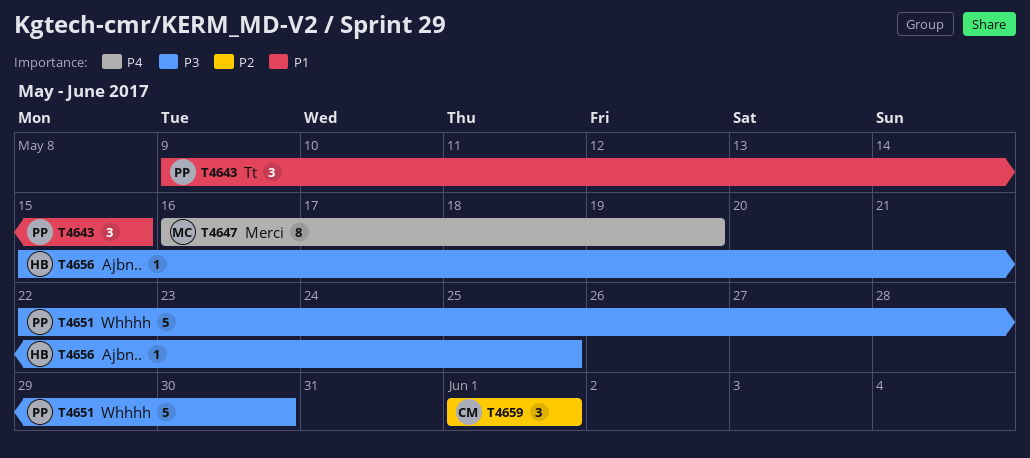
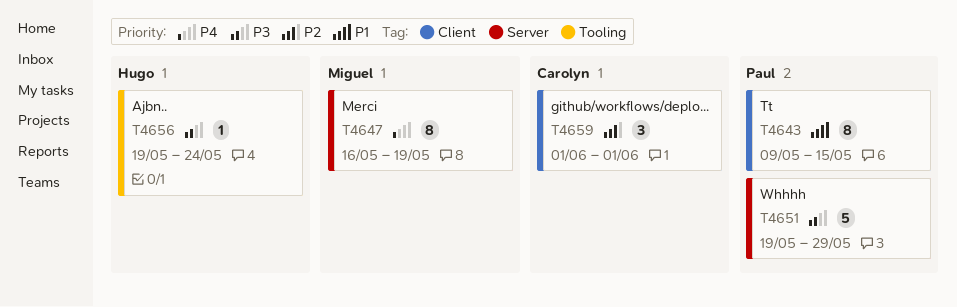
T4643, estimate: 3 -> 8
T4651, start: May 22 -> May 19
T4651, due: May 30 -> May 29
T4656, start: May 15 -> May 19
T4656, due: May 25 -> May 24

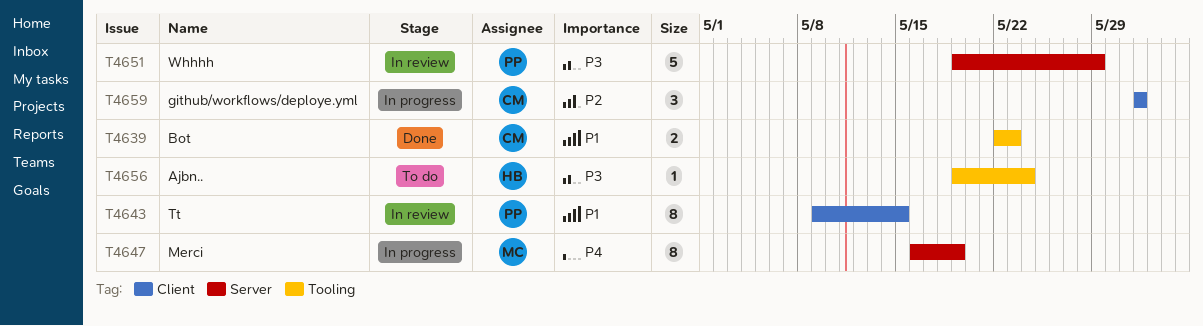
T4639: none -> present

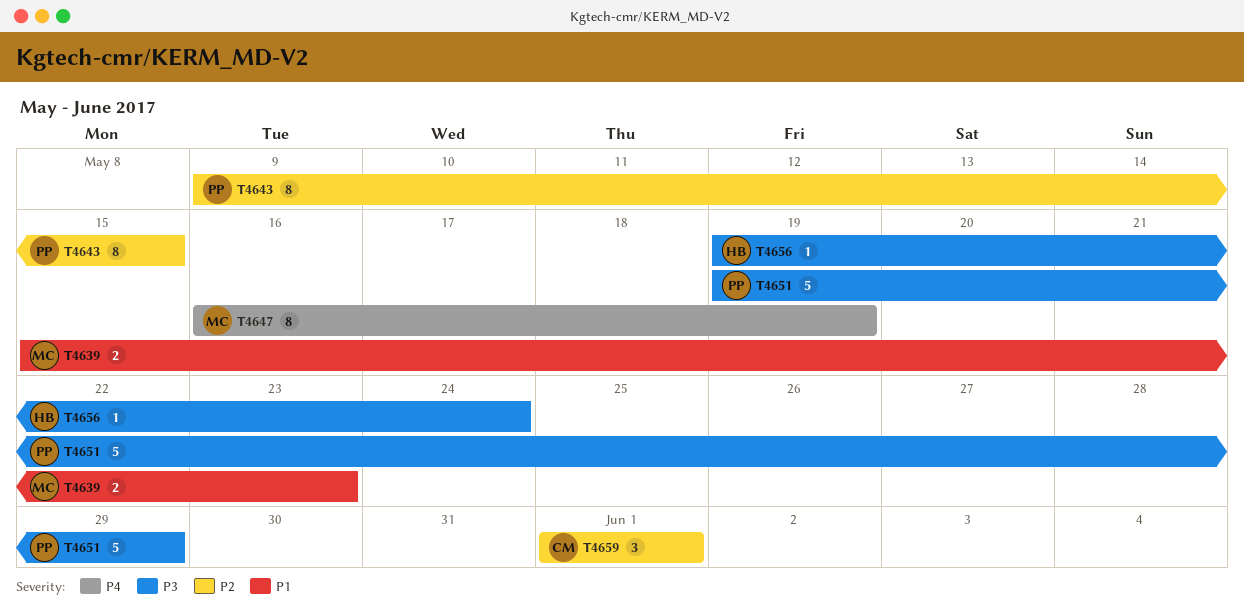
T4639, owner: CM -> MC
T4639, start: May 22 -> May 15
T4643, priority: P1 -> P2

